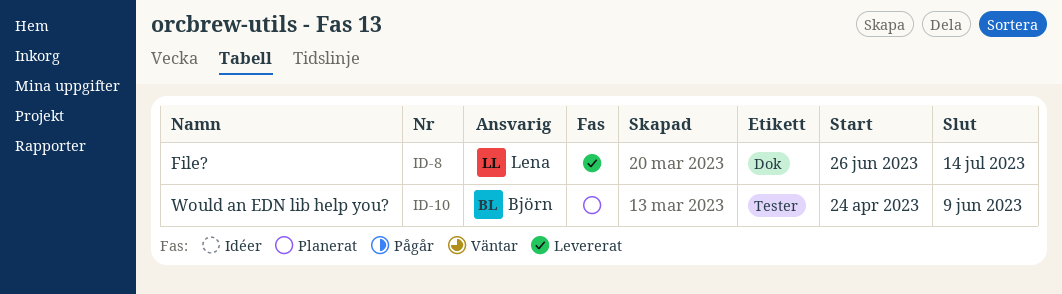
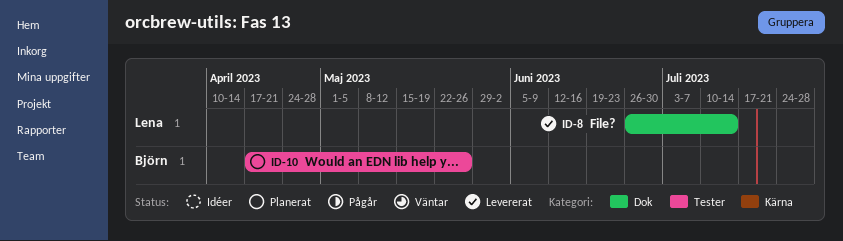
ID-10, start: Apr 24 -> Apr 17
ID-10, due: Jun 9 -> May 26

